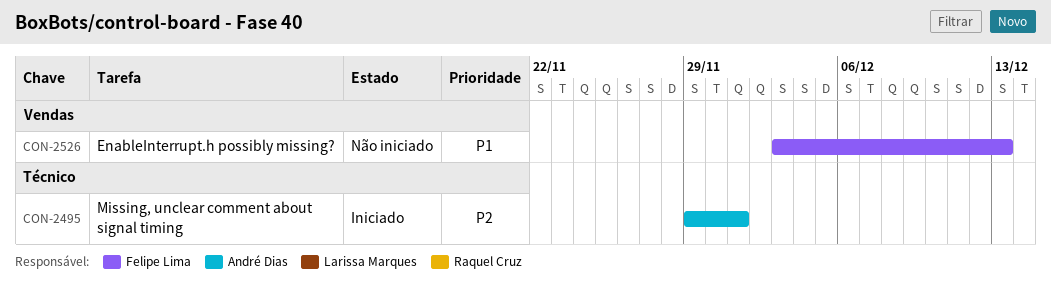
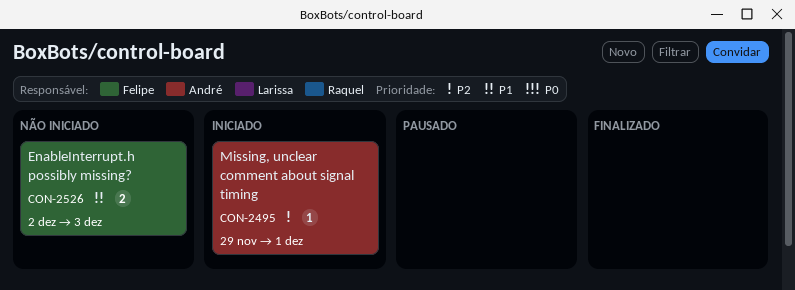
CON-2526, start: Dec 3 -> Dec 2
CON-2526, due: Dec 13 -> Dec 3

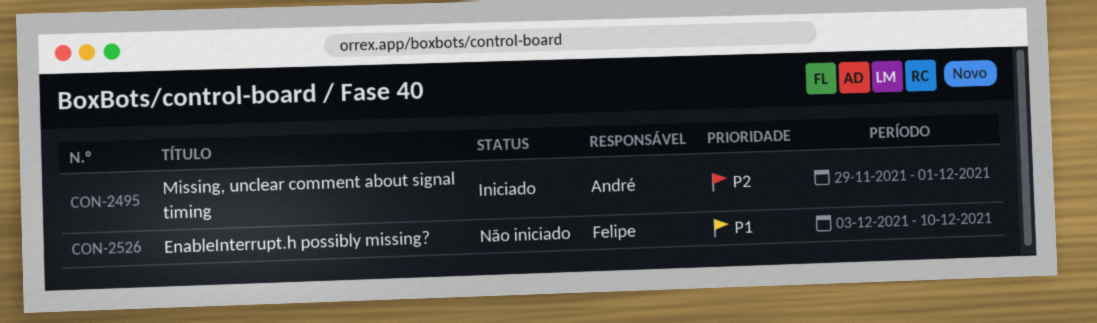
CON-2526, start: Dec 2 -> Dec 3
CON-2526, due: Dec 3 -> Dec 10

